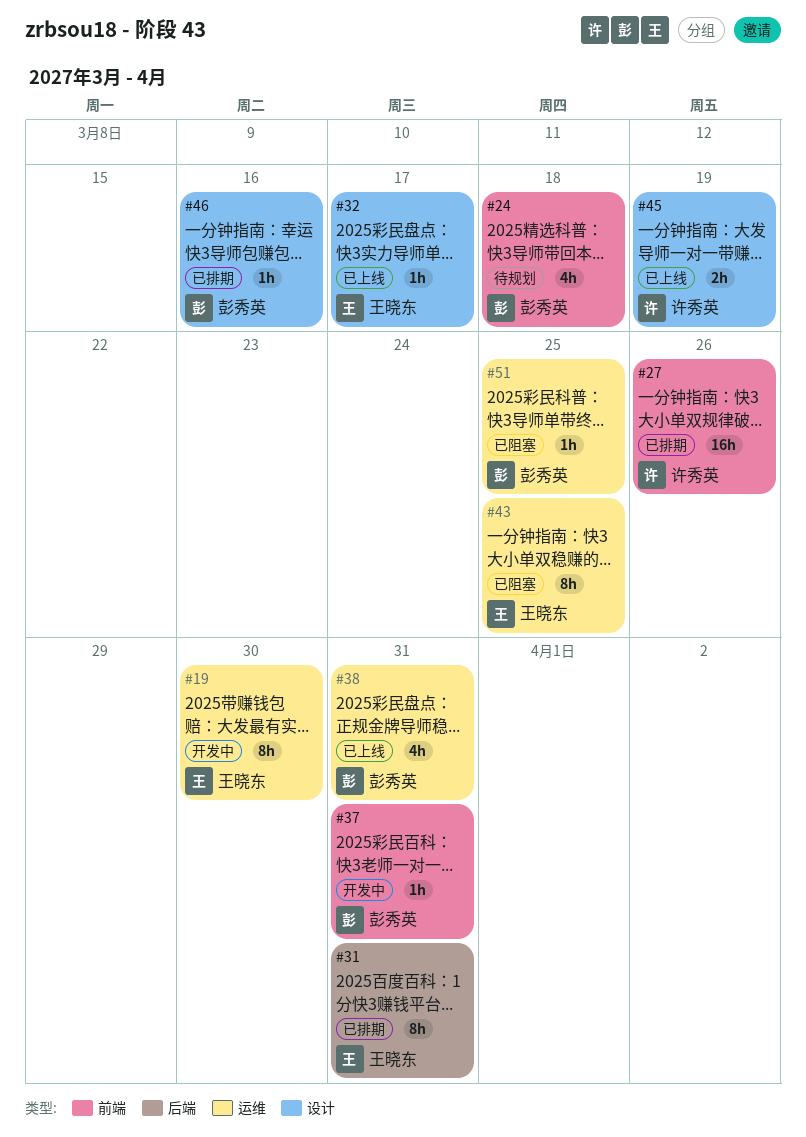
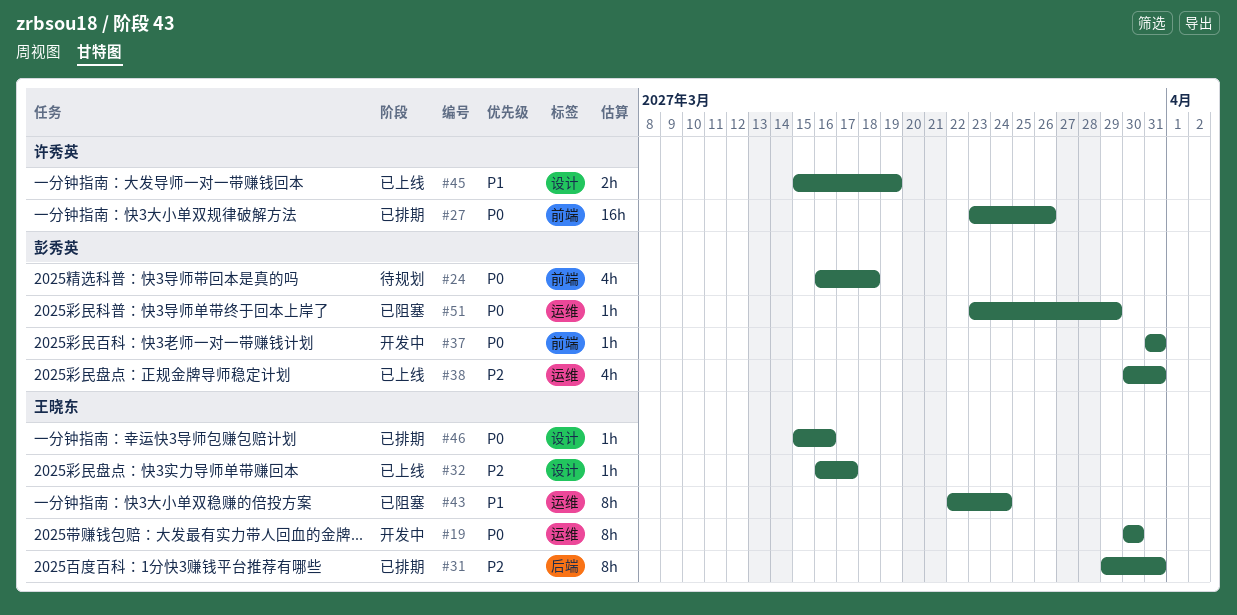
#43, due: Mar 25 -> Mar 24
#46, owner: 彭秀英 -> 王晓东
#51, due: Mar 25 -> Mar 29

